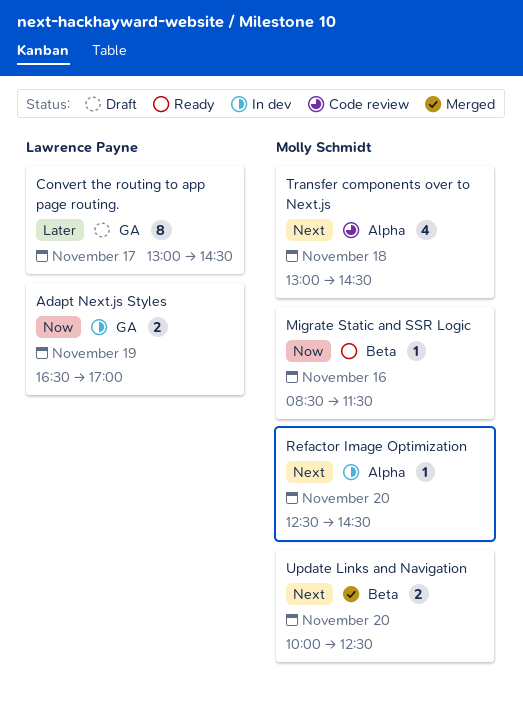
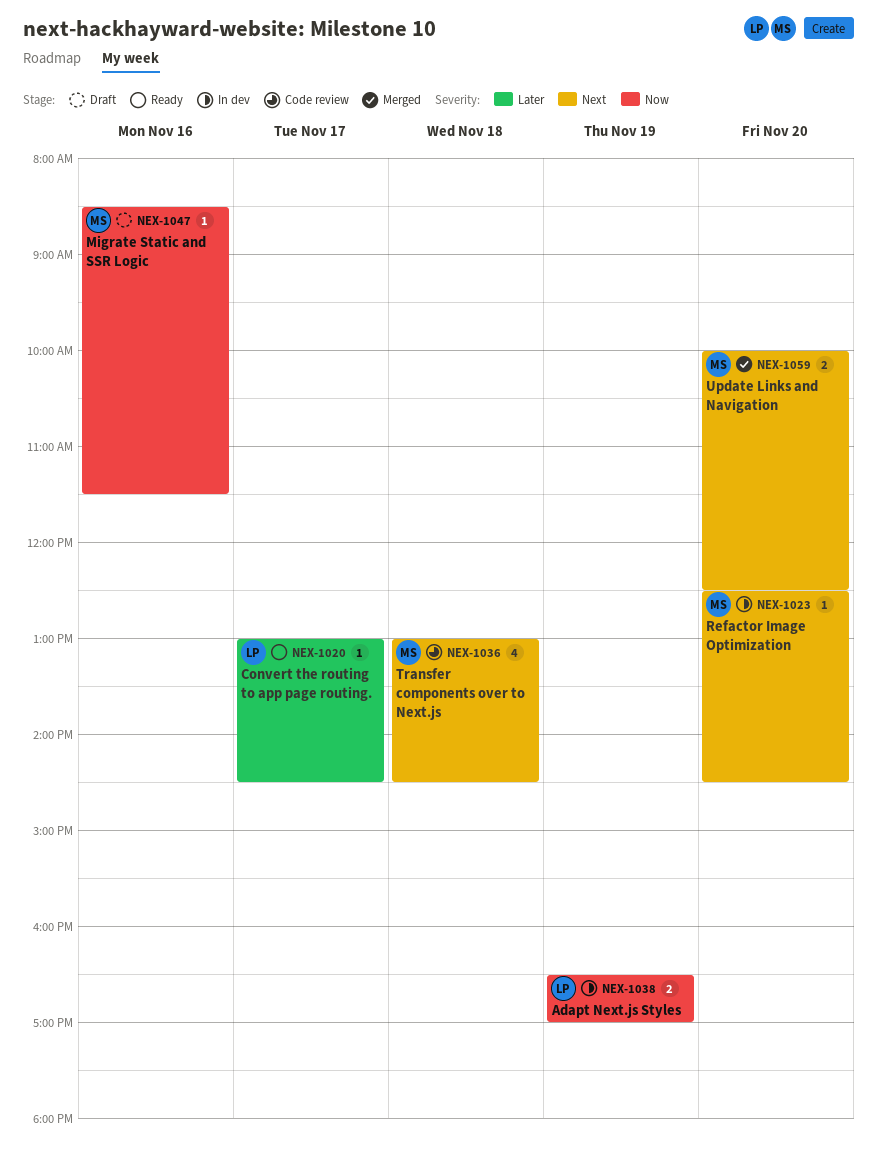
Convert the routing to app page routing., status: Draft -> Ready
Convert the routing to app page routing., estimate: 8 -> 1
Migrate Static and SSR Logic, status: Ready -> Draft

